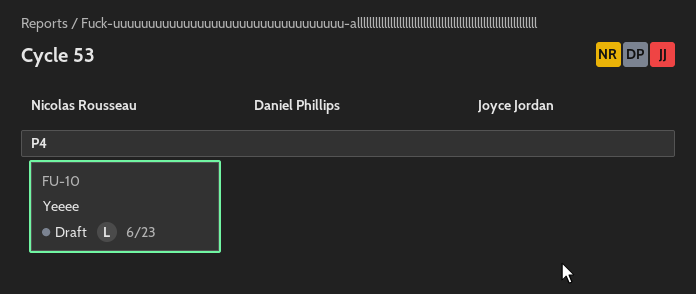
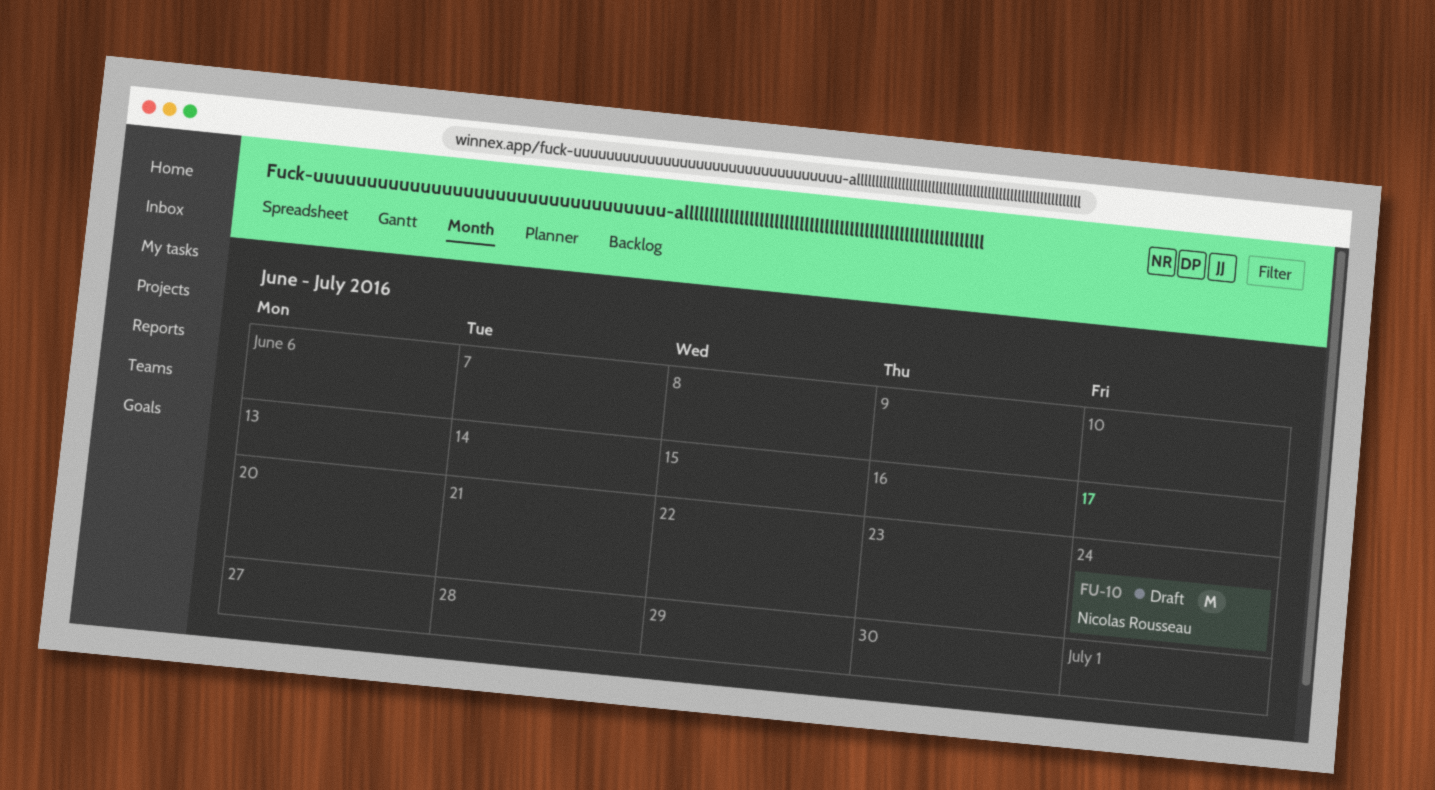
FU-10, estimate: L -> M
FU-10, due: Jun 23 -> Jun 24

